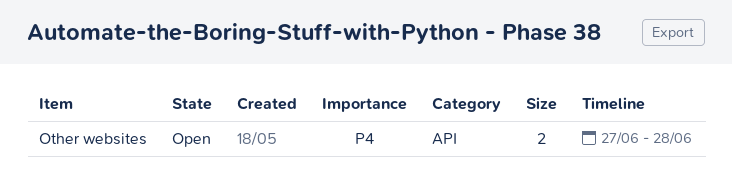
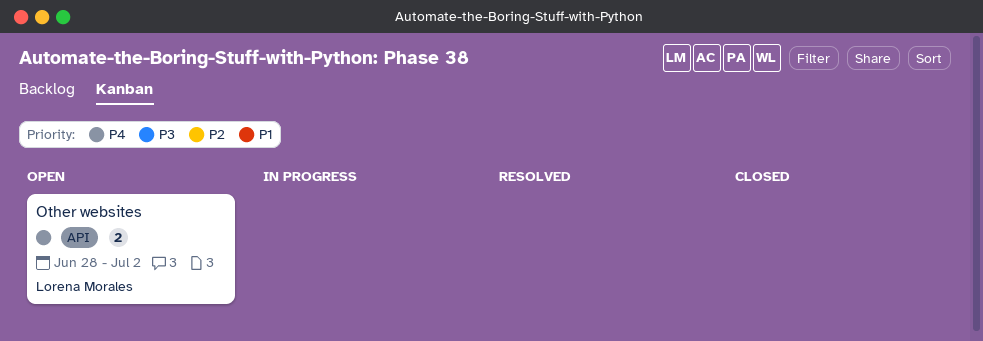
Other websites, start: Jun 27 -> Jun 28
Other websites, due: Jun 28 -> Jul 2

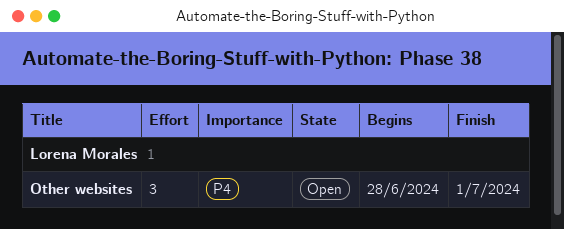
Other websites, estimate: 2 -> 3
Other websites, due: Jul 2 -> Jul 1

